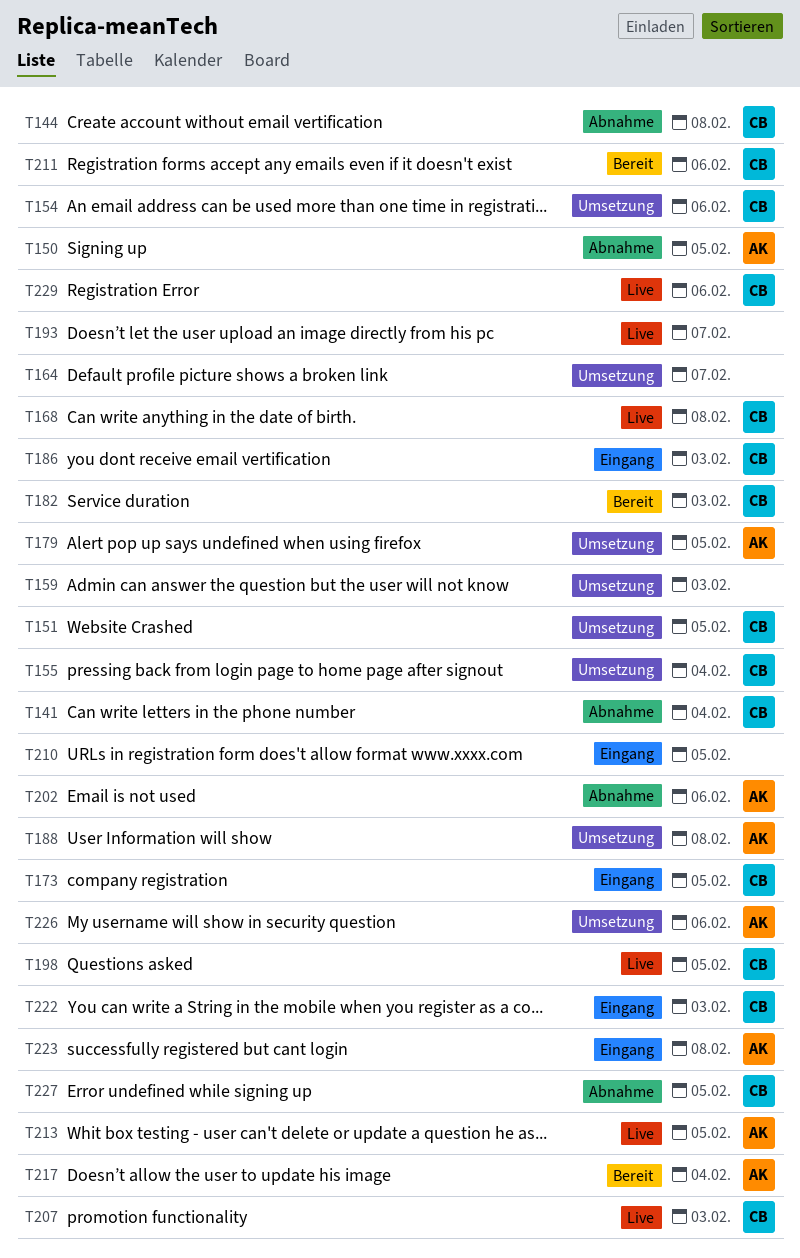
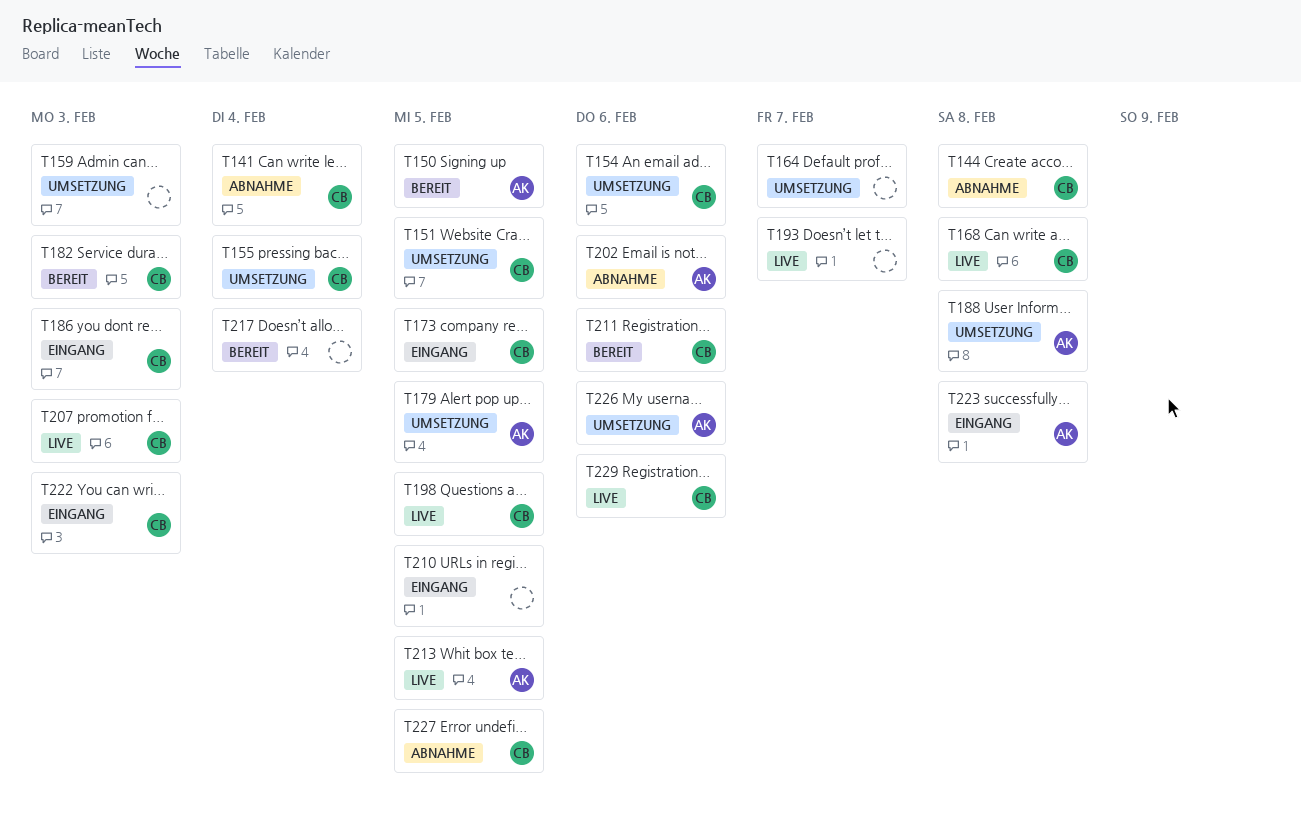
T150, status: Abnahme -> Bereit
T217, owner: AK -> none

